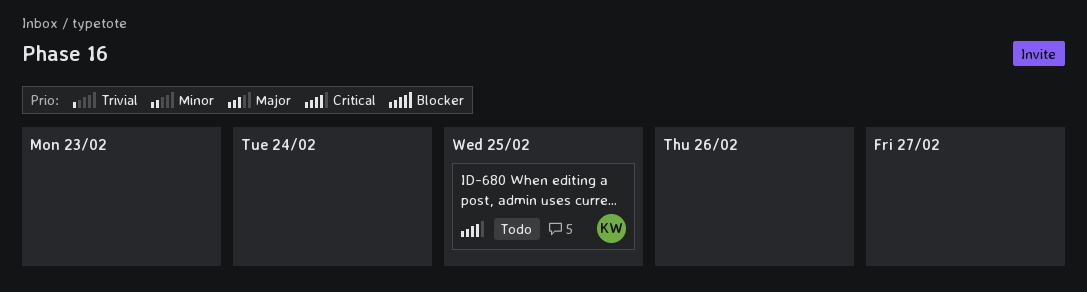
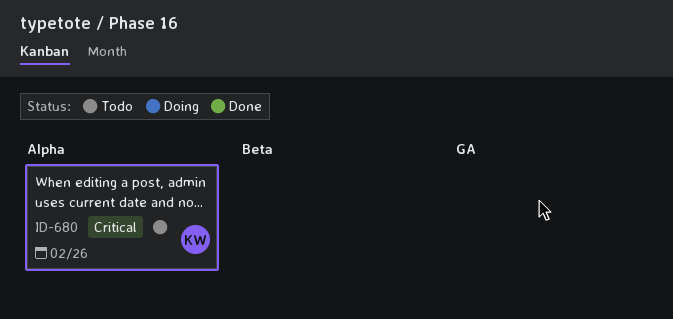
ID-680, due: Feb 25 -> Feb 26

